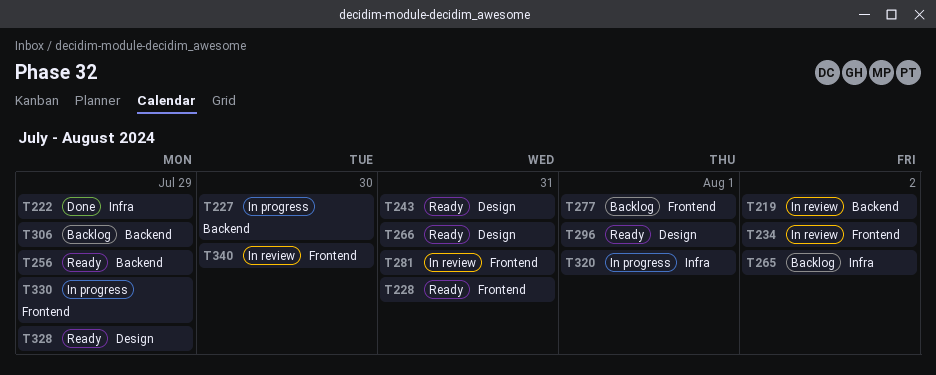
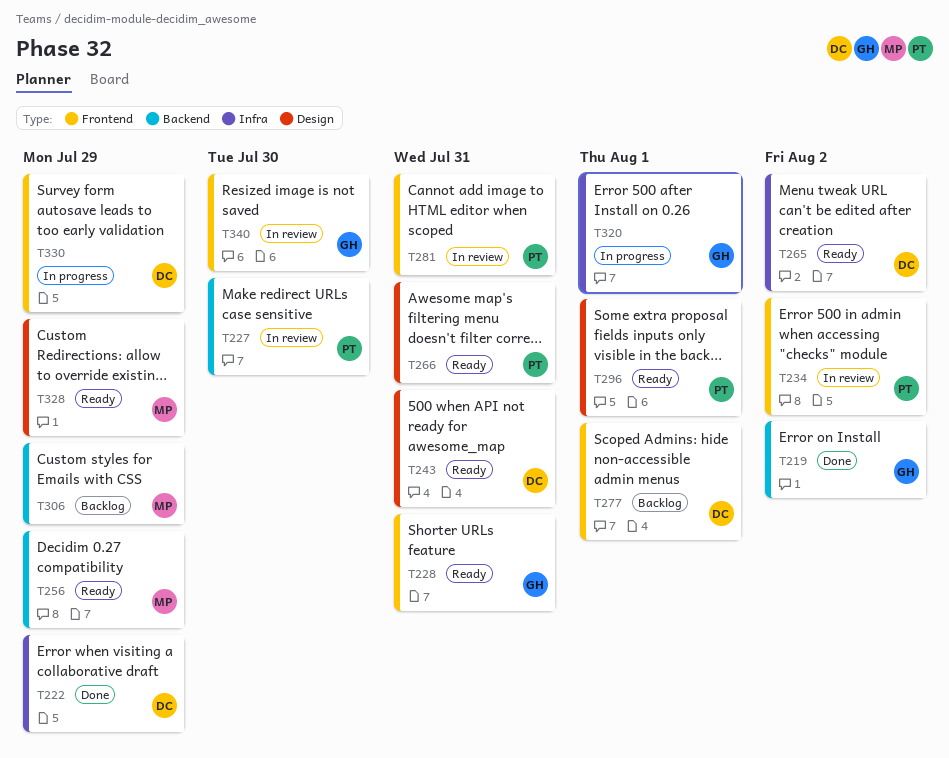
T219, status: In review -> Done
T227, status: In progress -> In review
T265, status: Backlog -> Ready

